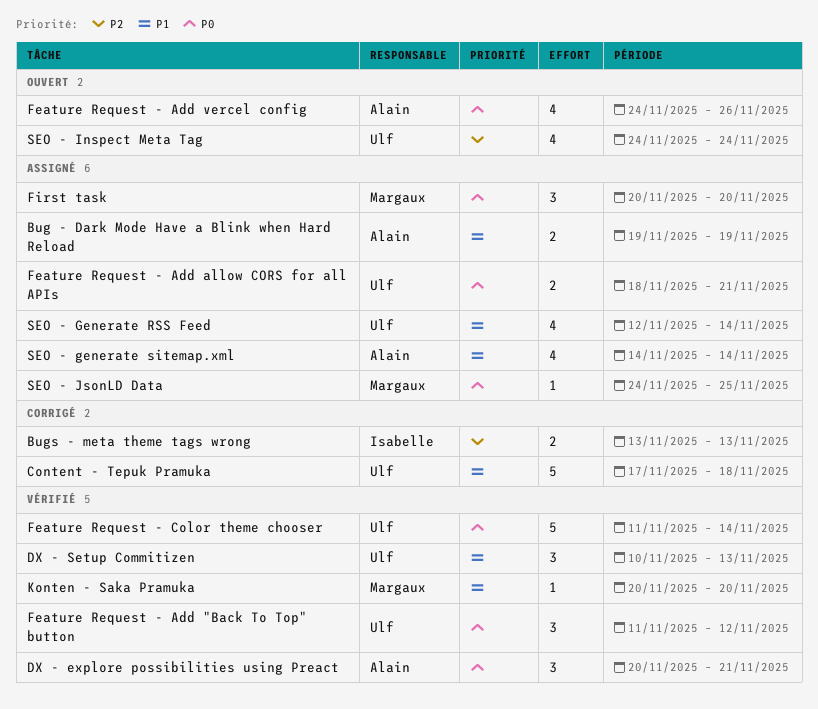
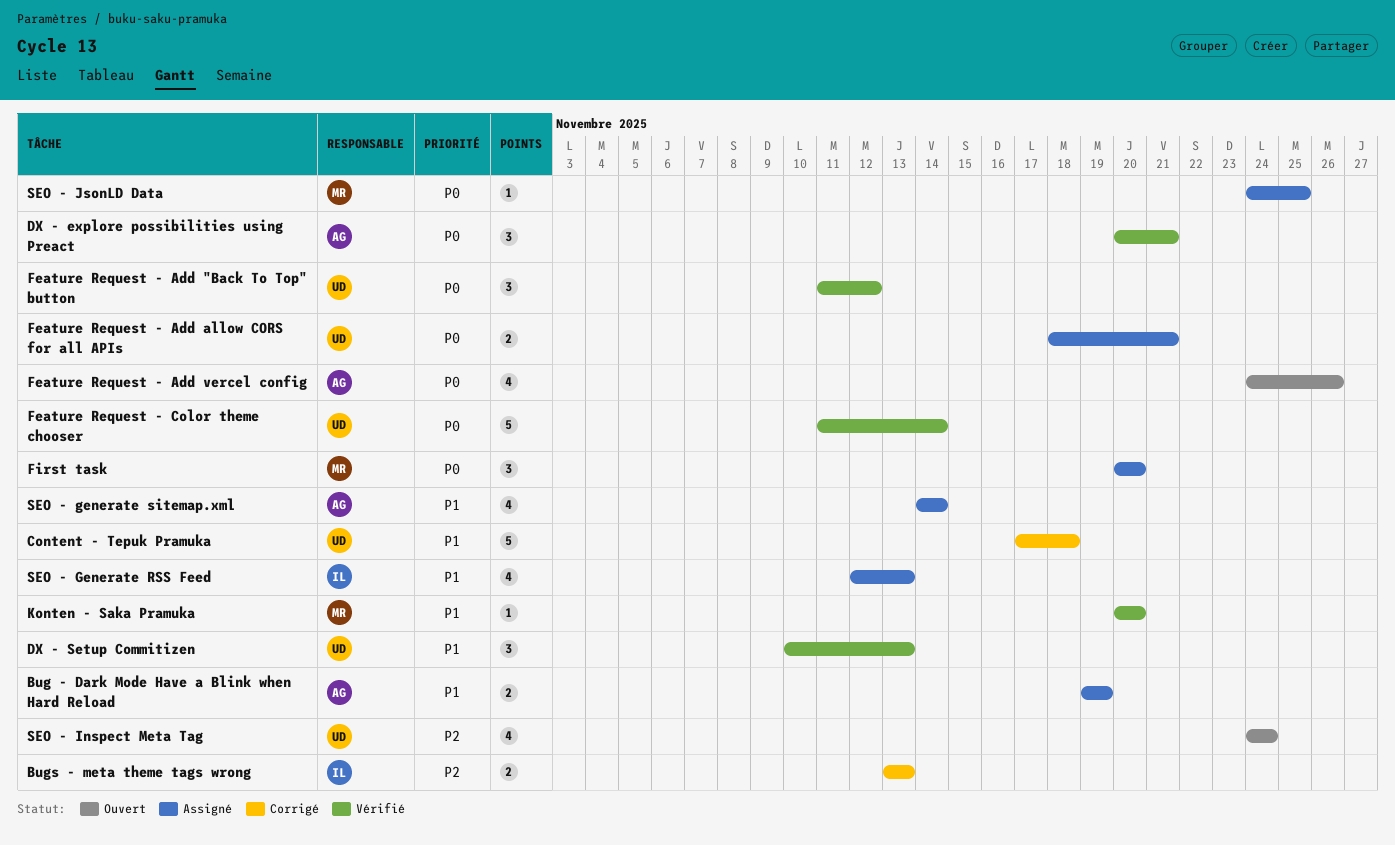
SEO - Generate RSS Feed, owner: Ulf -> Isabelle
SEO - Generate RSS Feed, due: Nov 14 -> Nov 13

